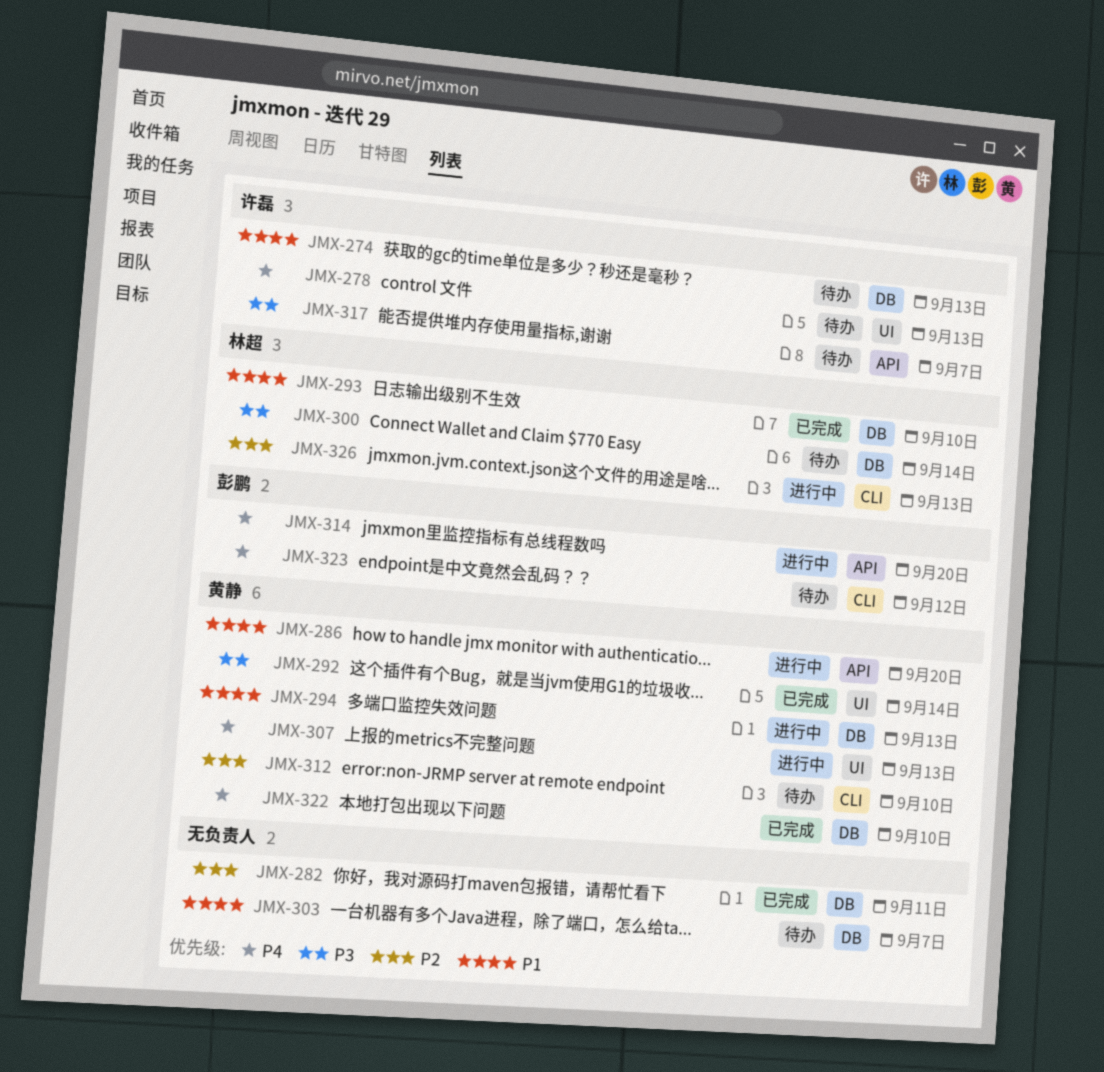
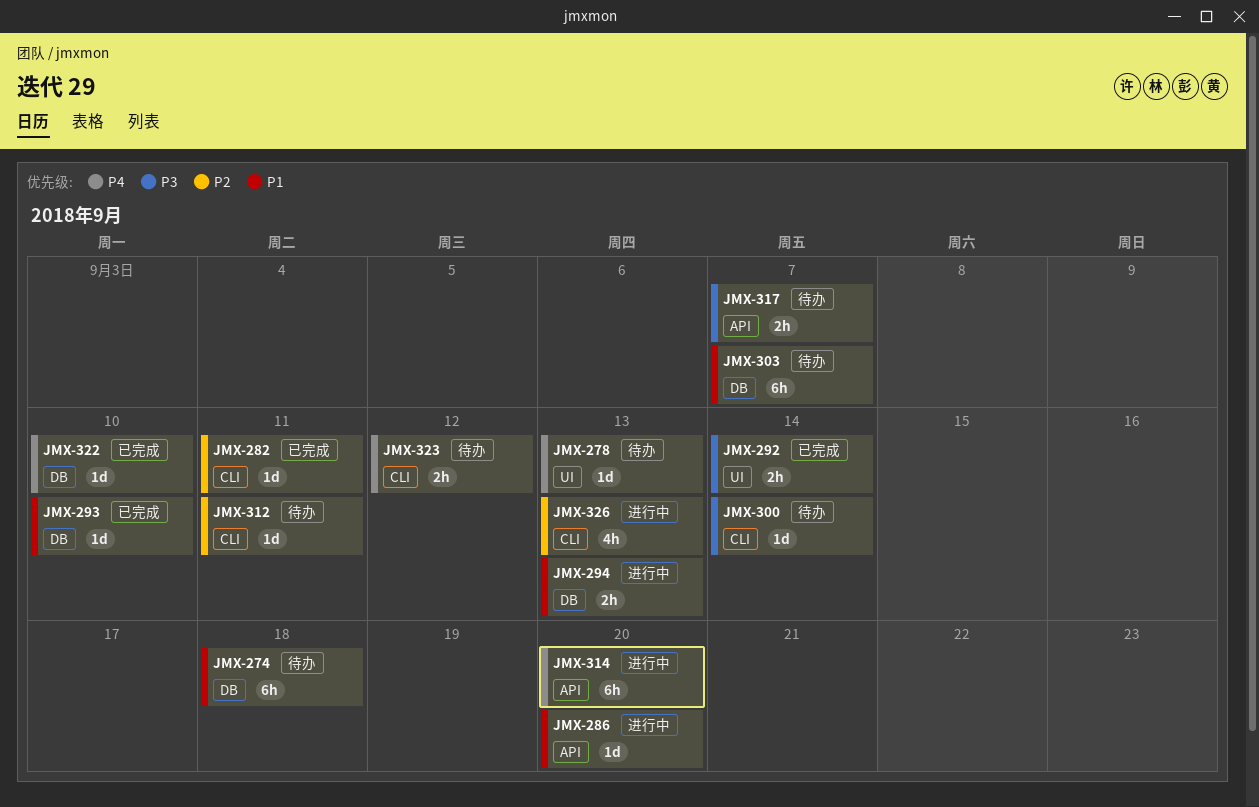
JMX-274, due: Sep 13 -> Sep 18
JMX-282, label: DB -> CLI
JMX-300, label: DB -> CLI
JMX-307: present -> none
JMX-312, due: Sep 10 -> Sep 11

